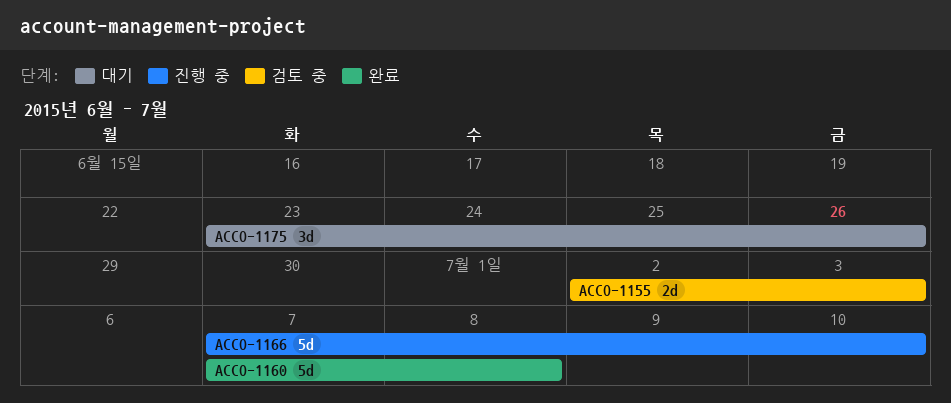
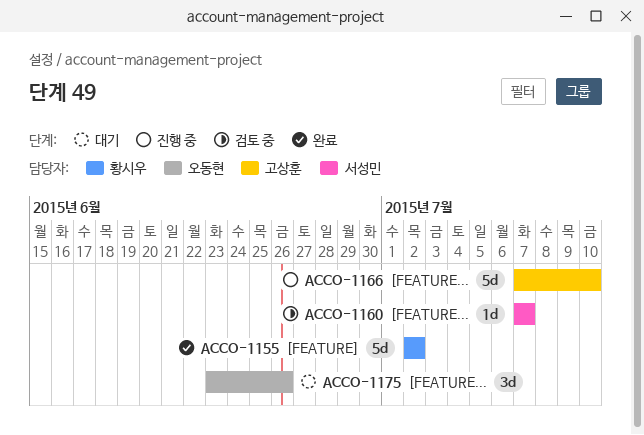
ACCO-1155, status: 검토 중 -> 완료
ACCO-1155, estimate: 2d -> 5d
ACCO-1155, due: Jul 3 -> Jul 2
ACCO-1160, status: 완료 -> 검토 중
ACCO-1160, estimate: 5d -> 1d
ACCO-1160, due: Jul 8 -> Jul 7

